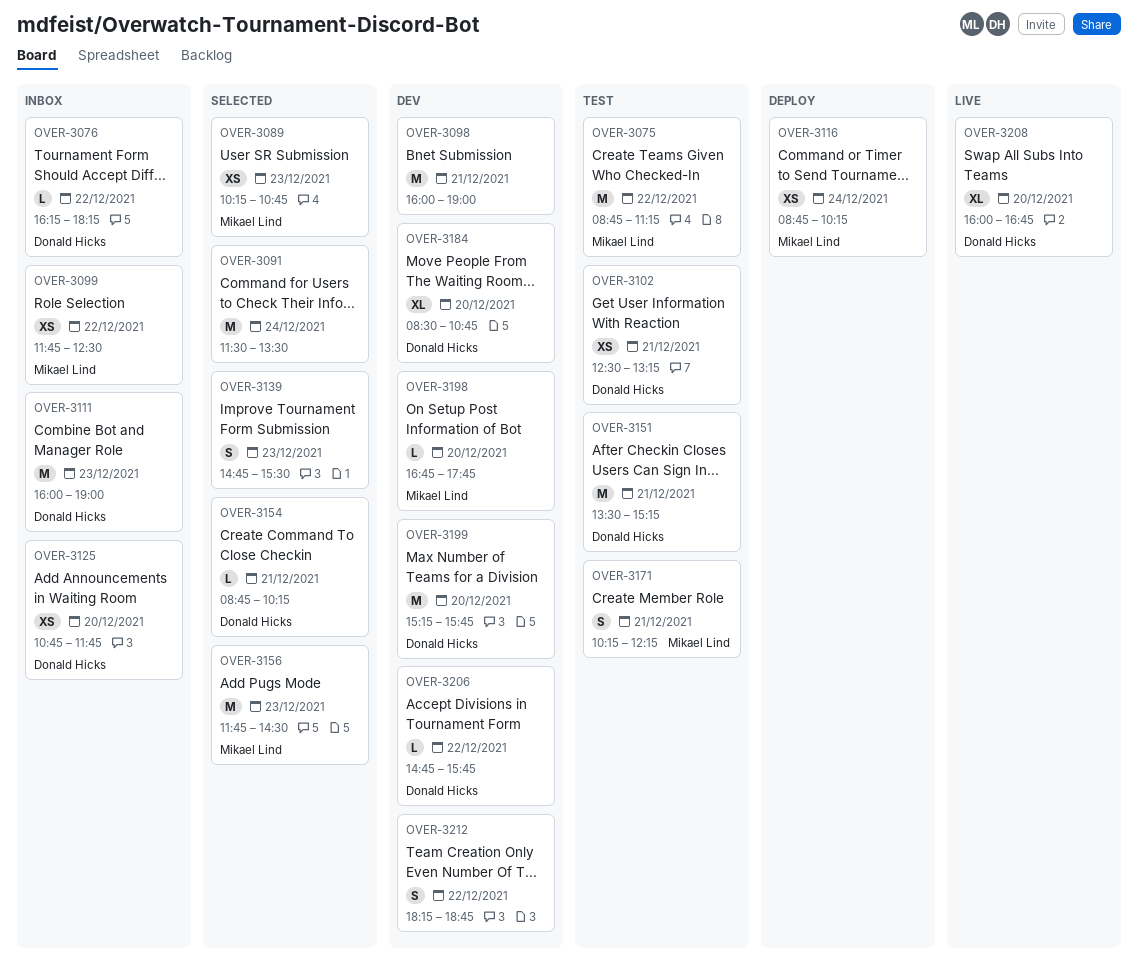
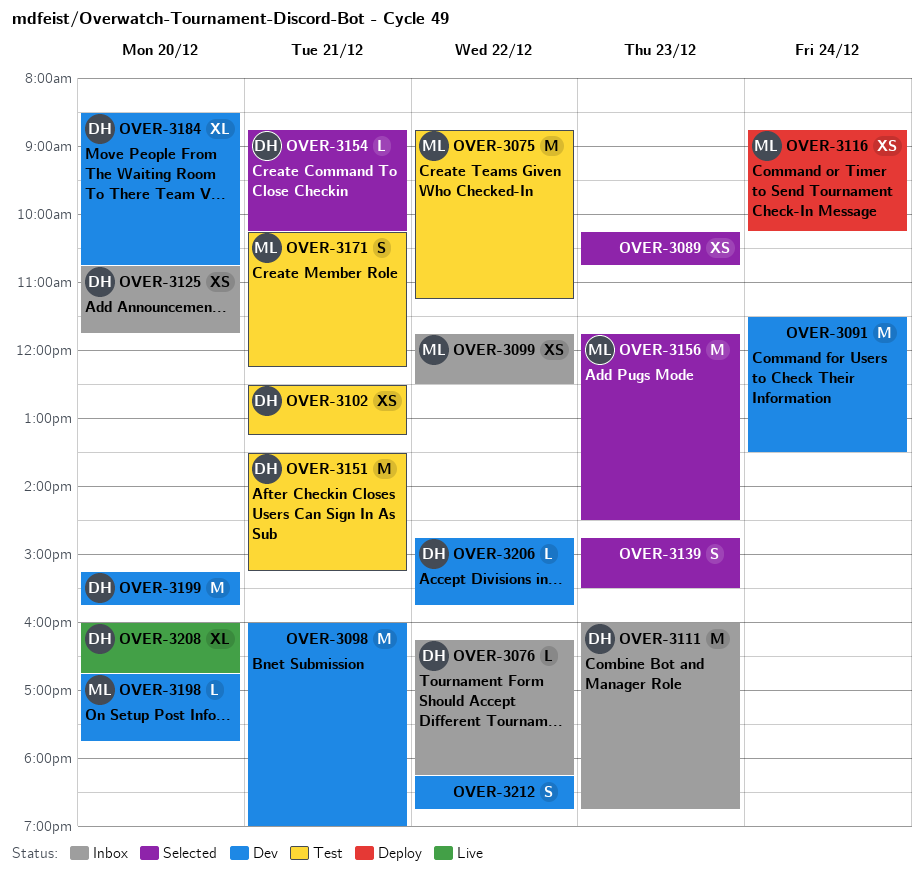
OVER-3089, owner: Mikael Lind -> none
OVER-3091, status: Selected -> Dev
OVER-3111, ends: 19:00 -> 18:45

